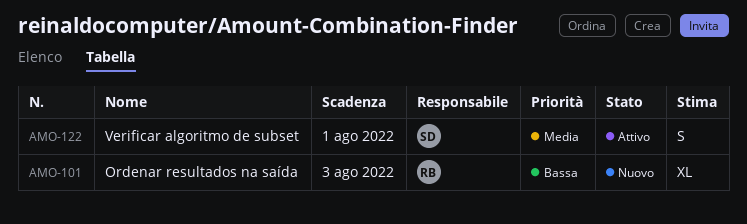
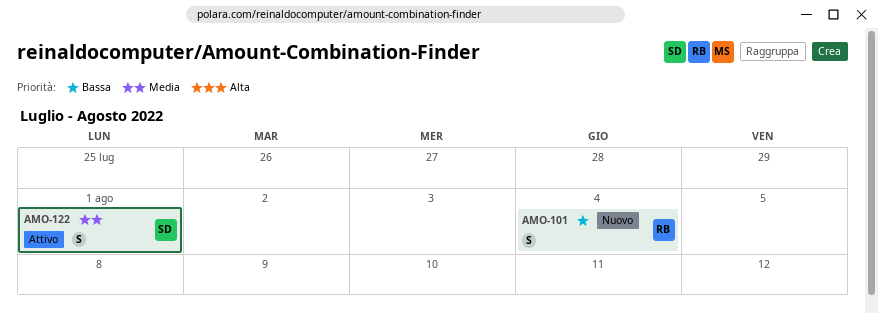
AMO-101, estimate: XL -> S
AMO-101, due: Aug 3 -> Aug 4

